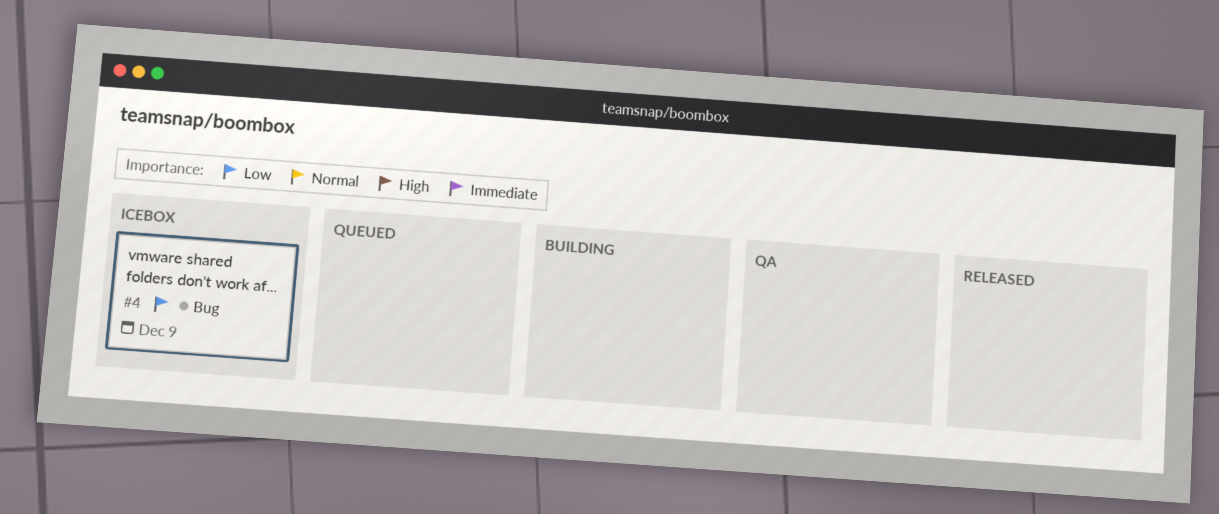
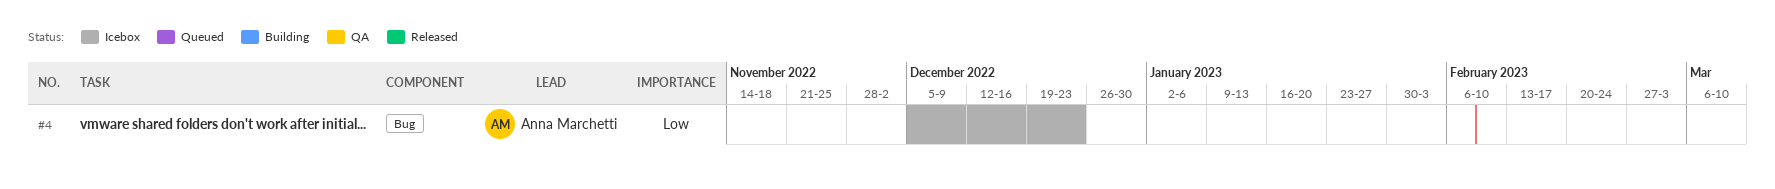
#4, due: Dec 9 -> Dec 23

